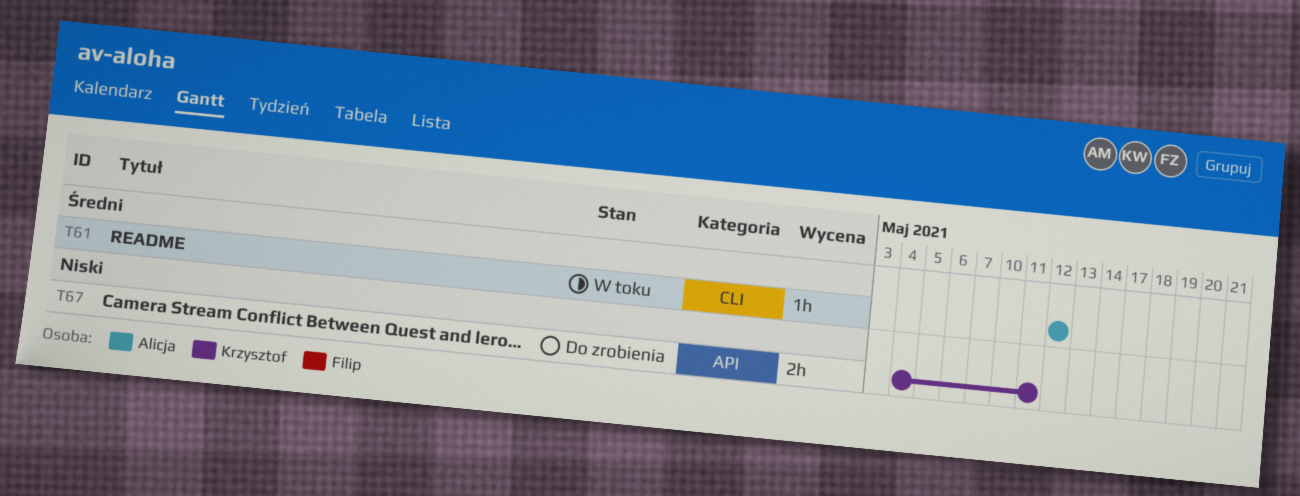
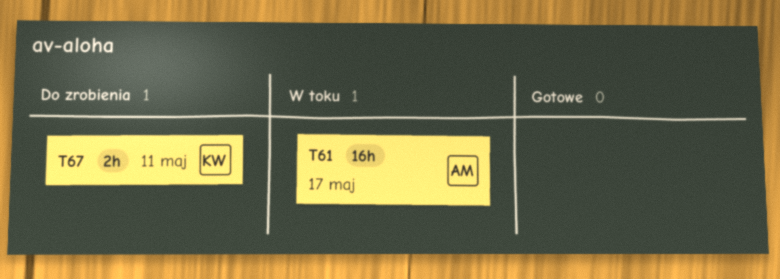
T61, estimate: 1h -> 16h
T61, due: May 12 -> May 17

